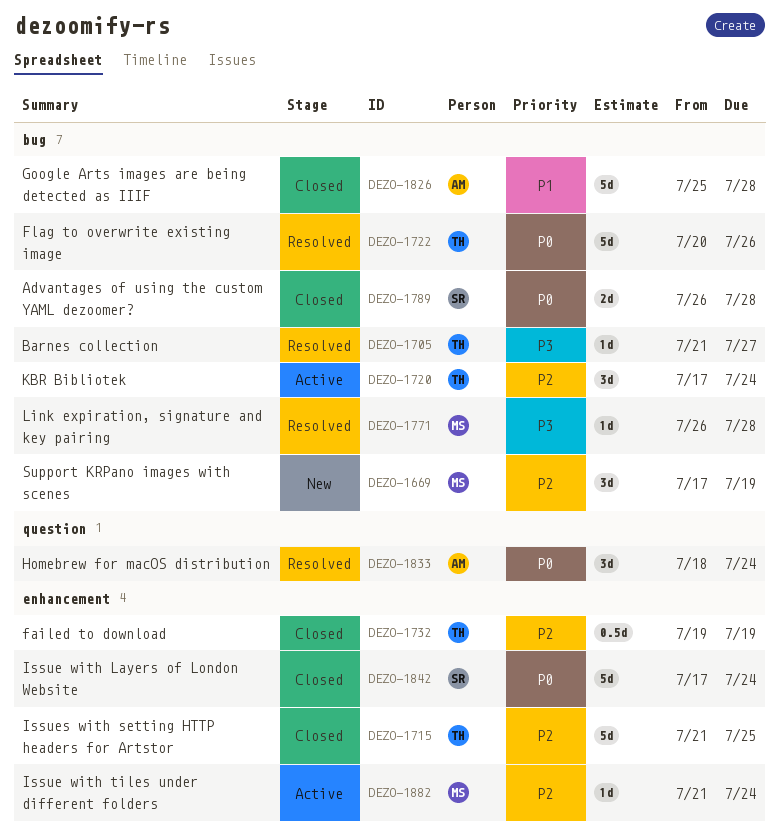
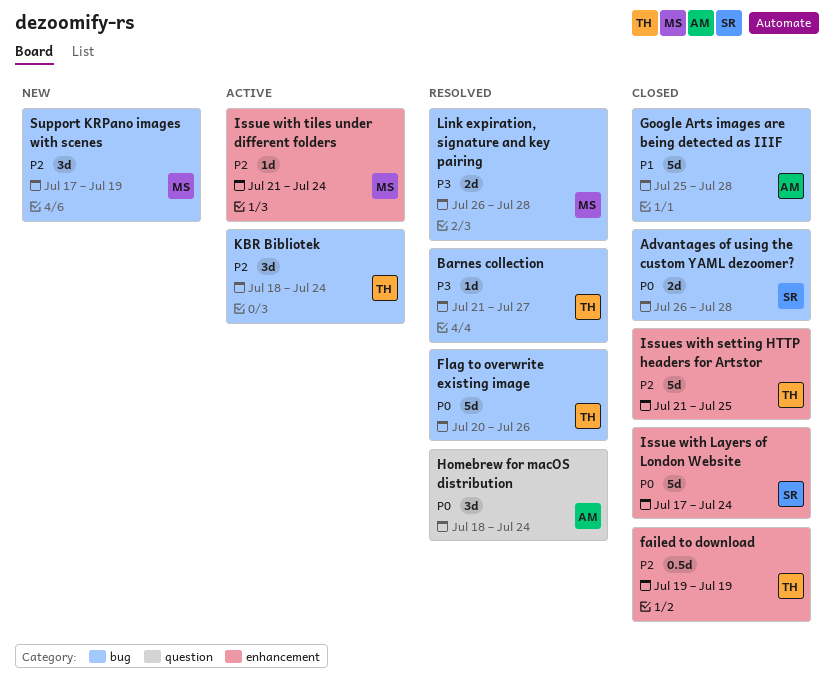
KBR Bibliotek, start: Jul 17 -> Jul 18
Link expiration, signature and key pairing, estimate: 1d -> 2d

